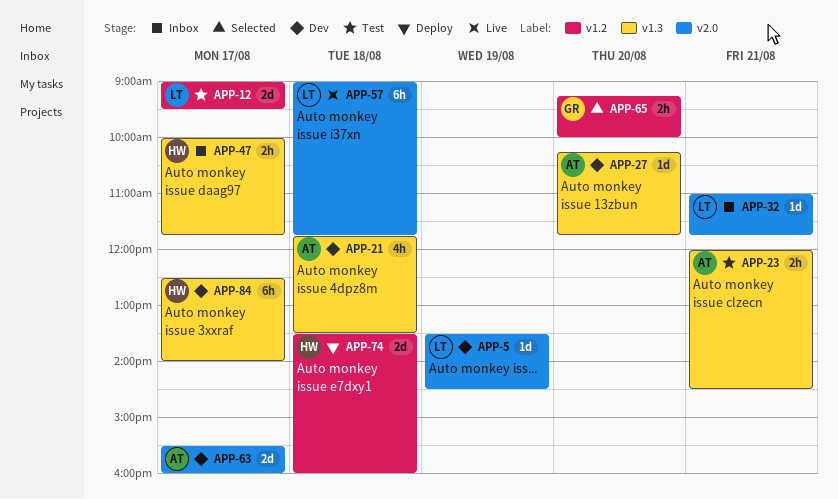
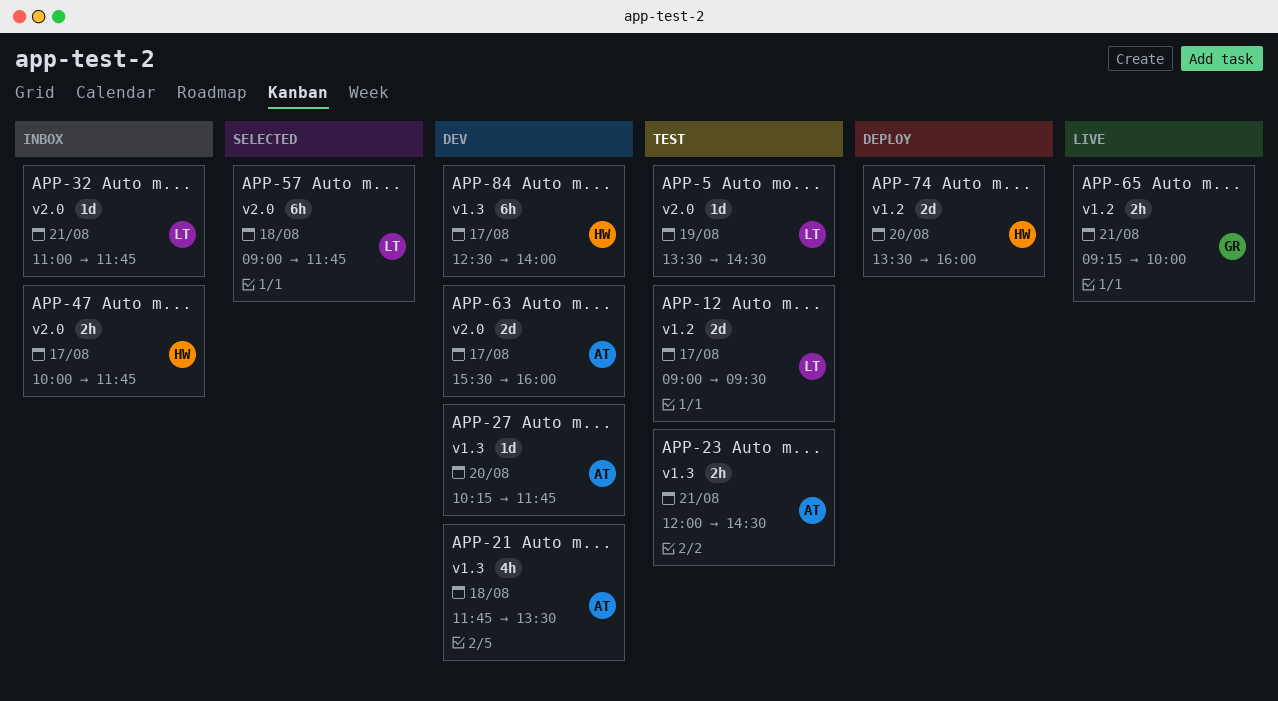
APP-5, status: Dev -> Test
APP-47, label: v1.3 -> v2.0
APP-57, status: Live -> Selected
APP-65, status: Selected -> Live
APP-65, day: Aug 20 -> Aug 21
APP-74, day: Aug 18 -> Aug 20

